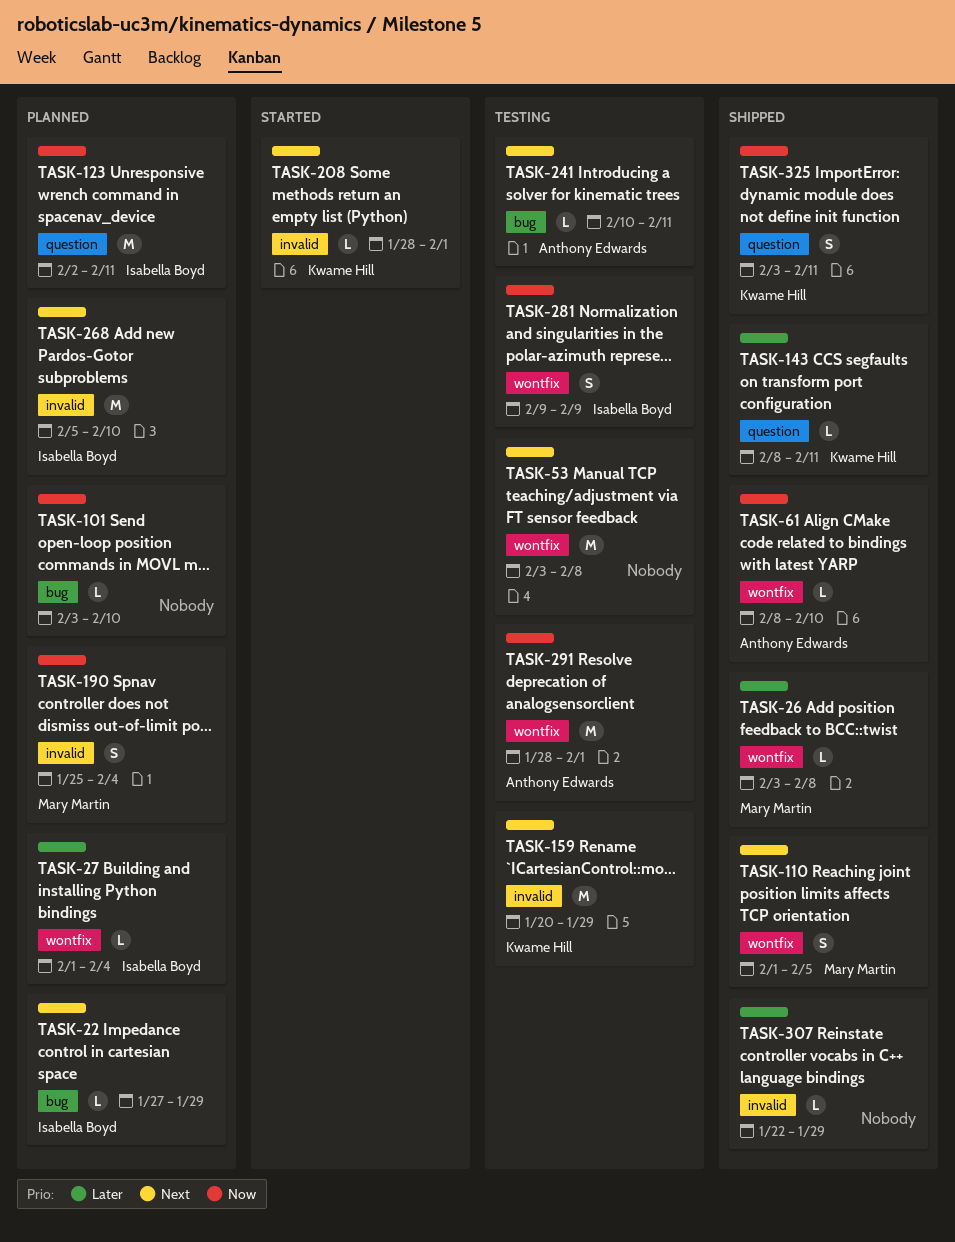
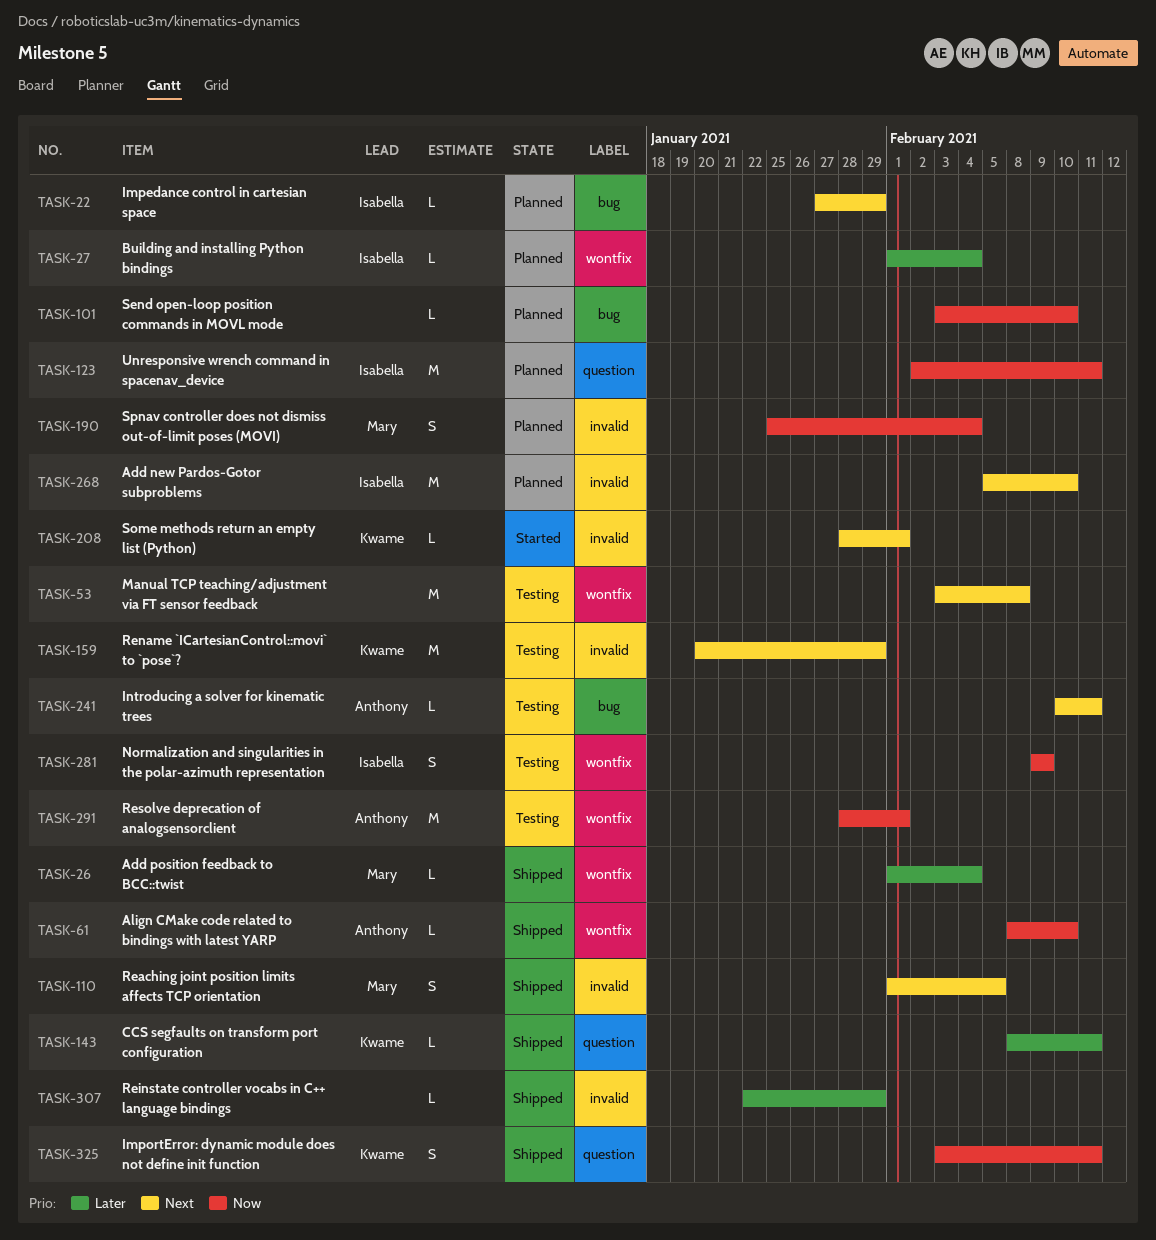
TASK-26, start: Feb 3 -> Feb 1
TASK-26, due: Feb 8 -> Feb 4
TASK-110, label: wontfix -> invalid

